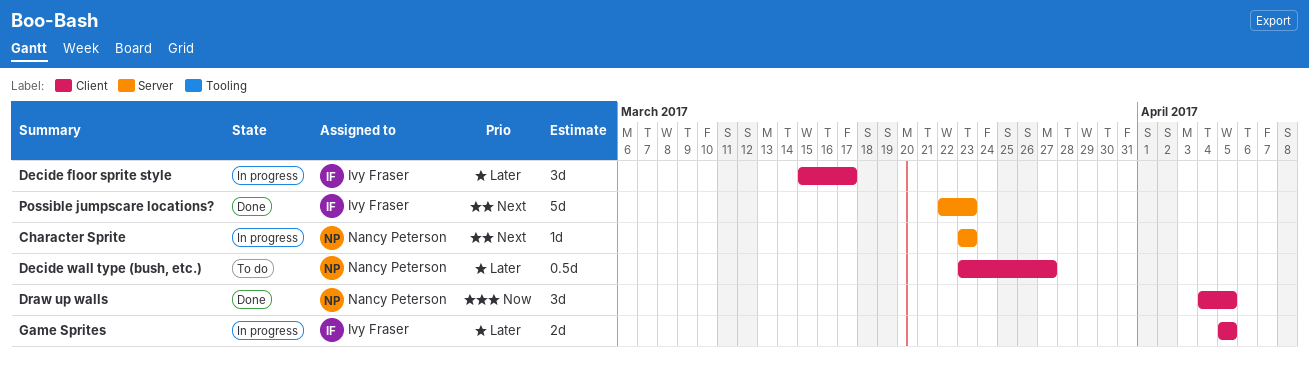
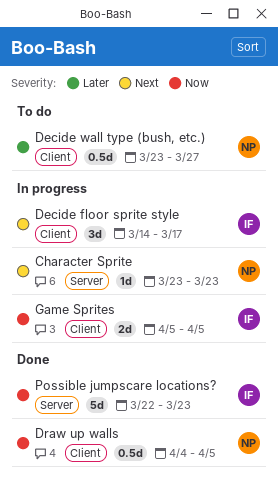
Decide floor sprite style, priority: Later -> Next
Decide floor sprite style, start: Mar 15 -> Mar 14
Draw up walls, estimate: 3d -> 0.5d
Game Sprites, priority: Later -> Now
Possible jumpscare locations?, priority: Next -> Now

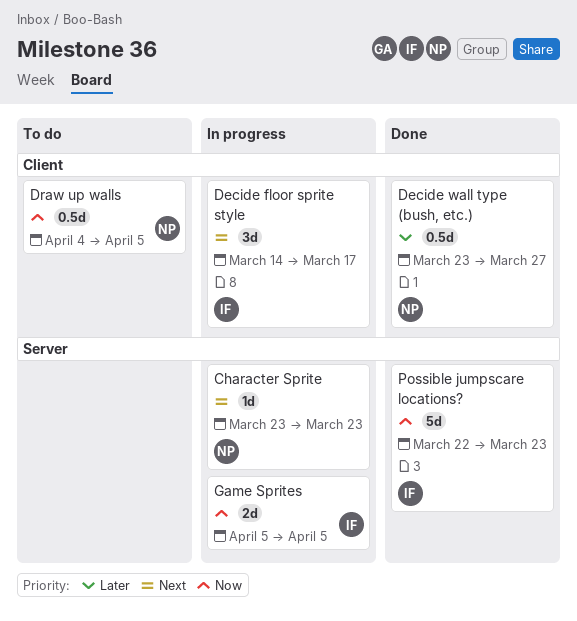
Decide wall type (bush, etc.), status: To do -> Done
Draw up walls, status: Done -> To do
Game Sprites, label: Client -> Server

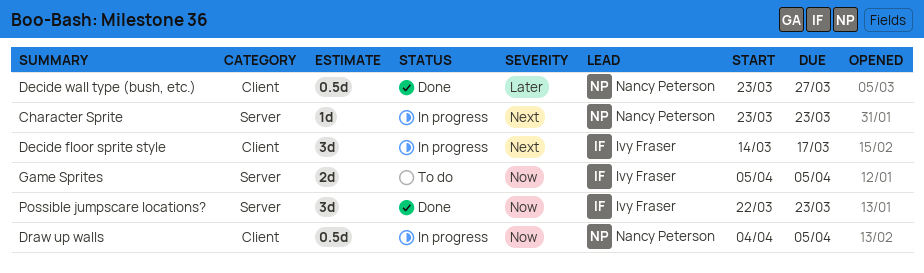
Draw up walls, status: To do -> In progress
Game Sprites, status: In progress -> To do
Possible jumpscare locations?, estimate: 5d -> 3d

